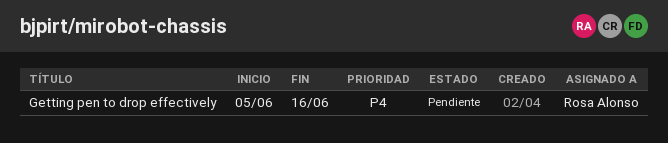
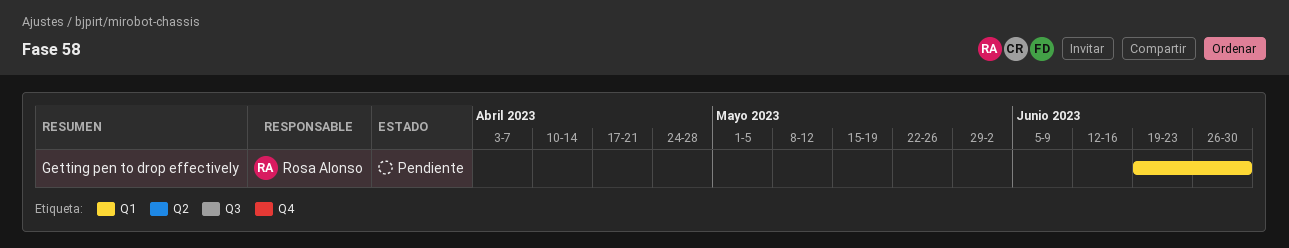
Getting pen to drop effectively, start: Jun 5 -> Jun 19
Getting pen to drop effectively, due: Jun 16 -> Jun 30

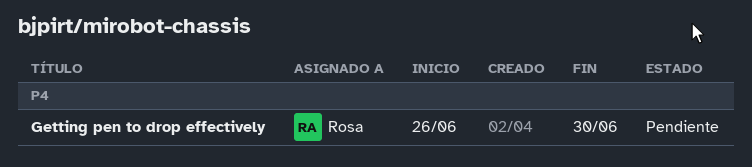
Getting pen to drop effectively, start: Jun 19 -> Jun 26

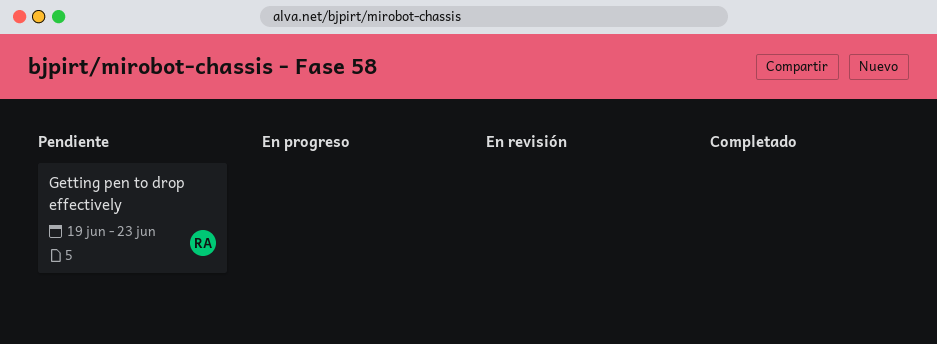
Getting pen to drop effectively, start: Jun 26 -> Jun 19
Getting pen to drop effectively, due: Jun 30 -> Jun 23

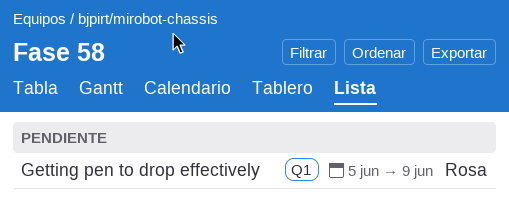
Getting pen to drop effectively, start: Jun 19 -> Jun 5
Getting pen to drop effectively, due: Jun 23 -> Jun 9

